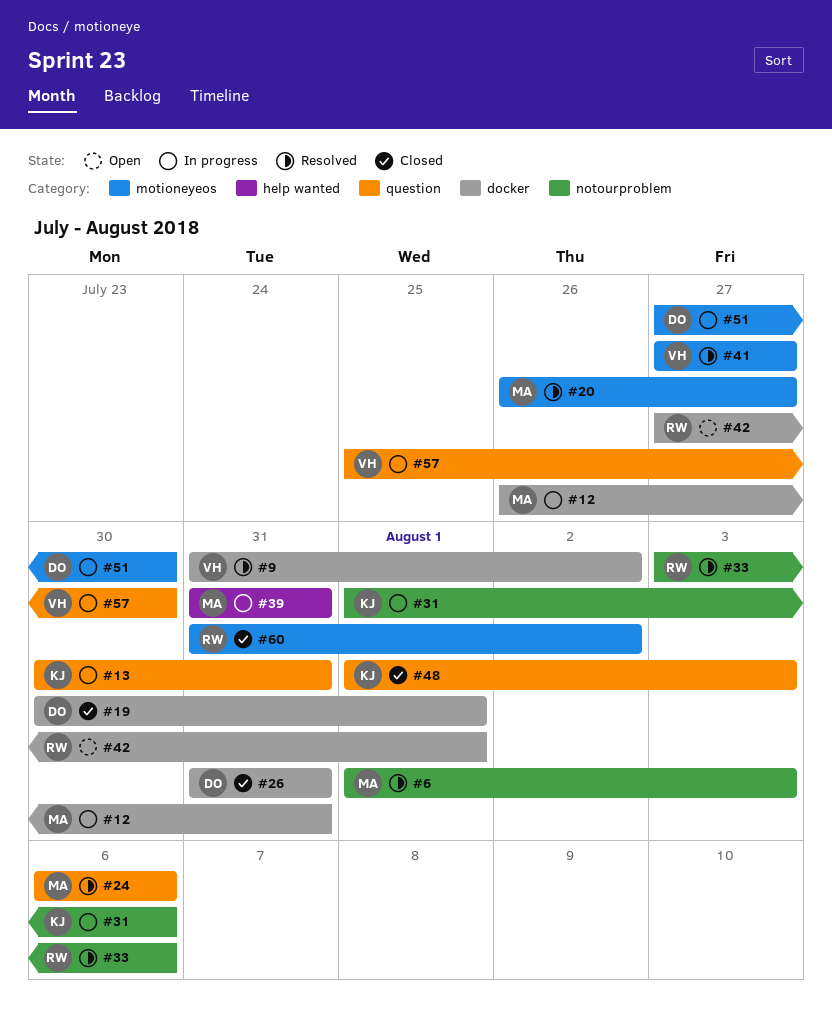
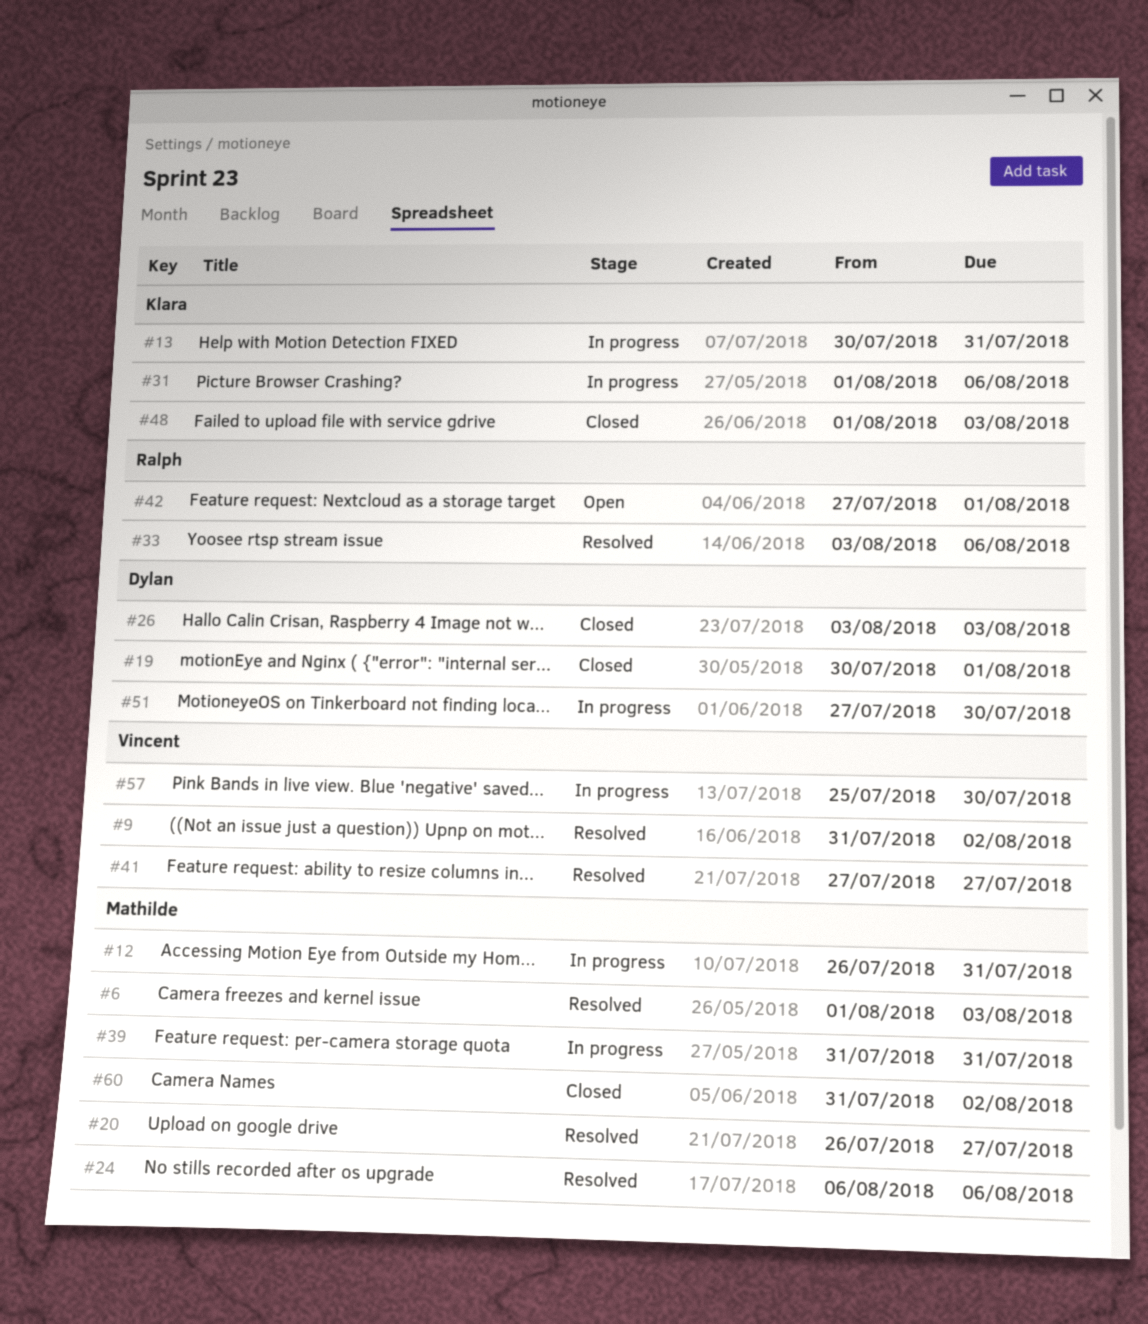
#26, start: Jul 31 -> Aug 3
#26, due: Jul 31 -> Aug 3
#60, owner: Ralph -> Mathilde

